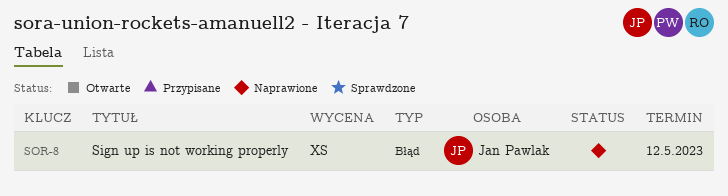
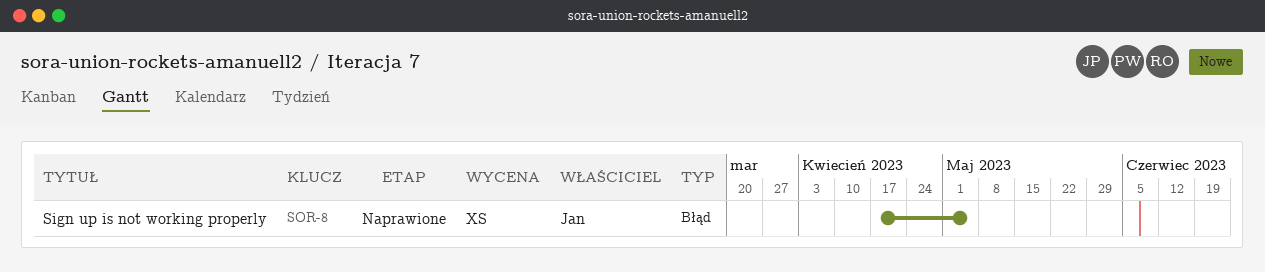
SOR-8, due: May 12 -> May 5

